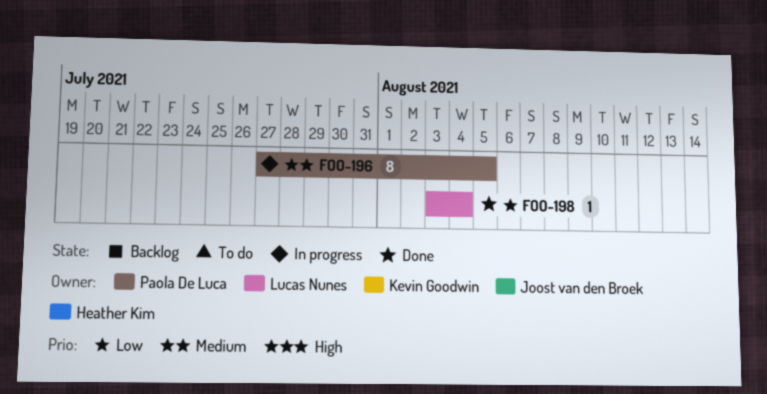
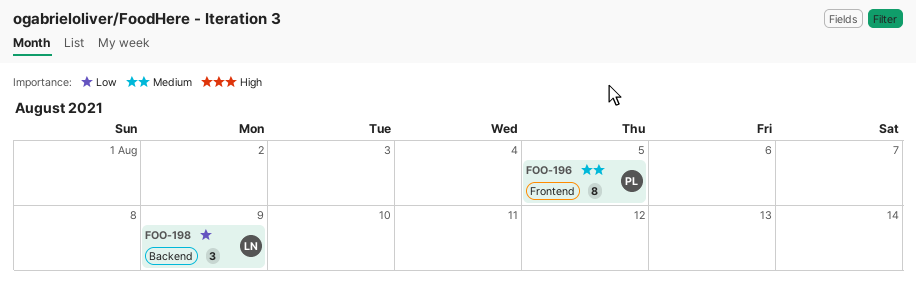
FOO-198, estimate: 1 -> 3
FOO-198, due: Aug 4 -> Aug 9

